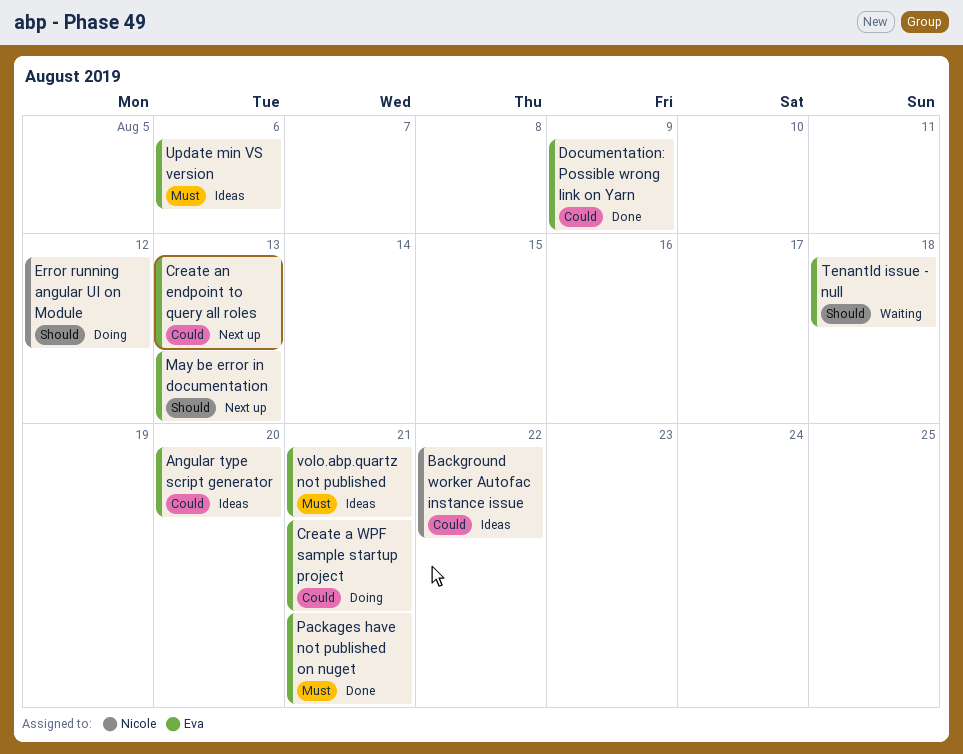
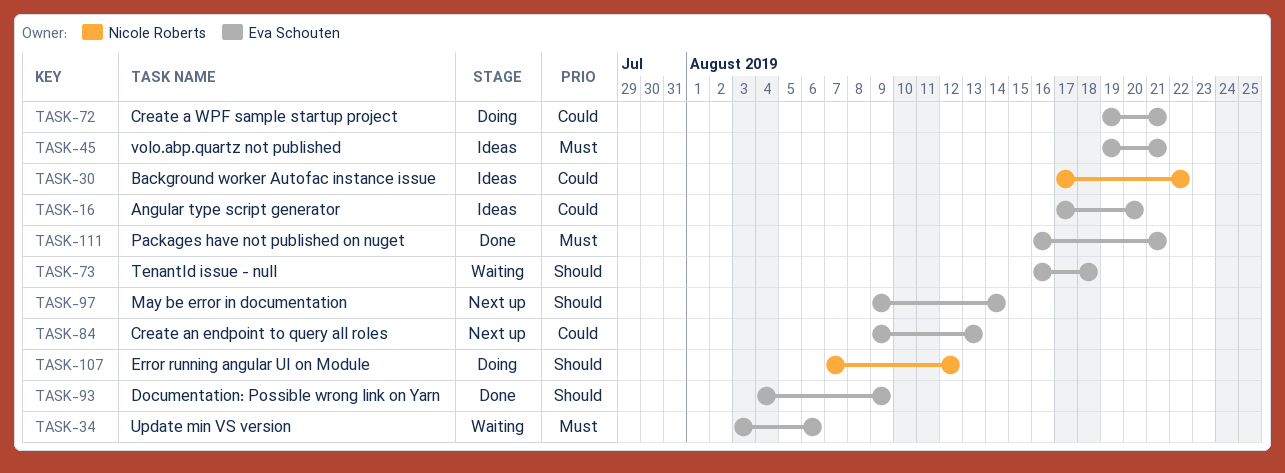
Documentation: Possible wrong link on Yarn, priority: Could -> Should
May be error in documentation, due: Aug 13 -> Aug 14
Update min VS version, status: Ideas -> Waiting

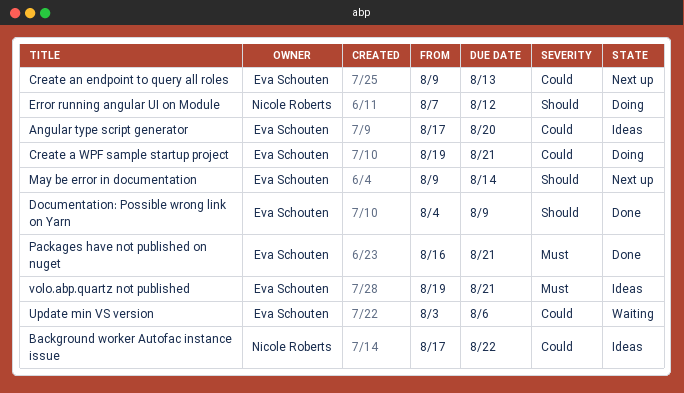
TenantId issue - null: present -> none
Update min VS version, priority: Must -> Could

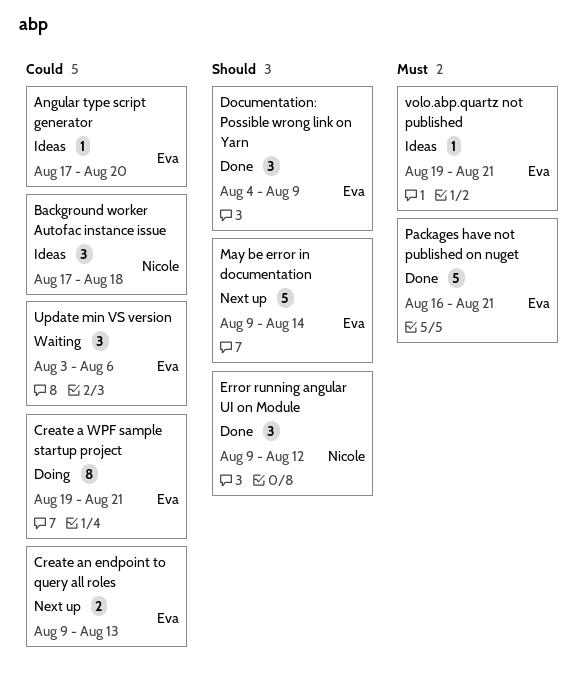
Background worker Autofac instance issue, due: Aug 22 -> Aug 18
Error running angular UI on Module, status: Doing -> Done
Error running angular UI on Module, start: Aug 7 -> Aug 9

